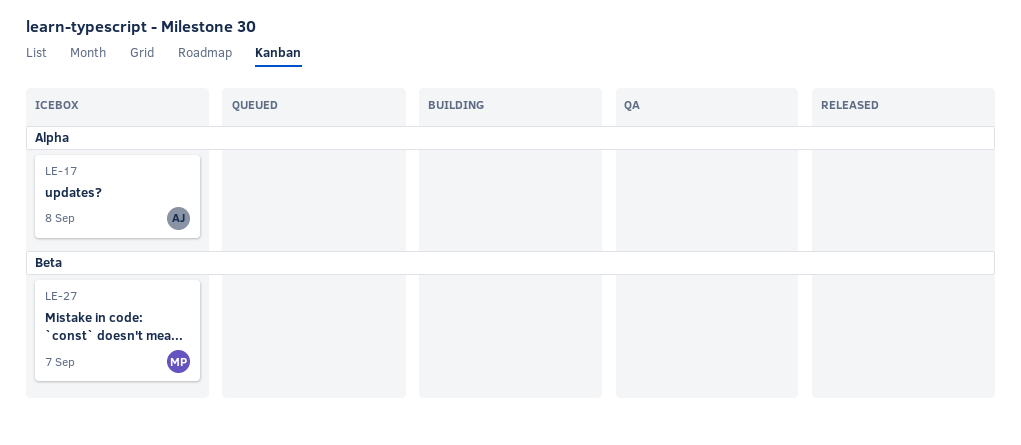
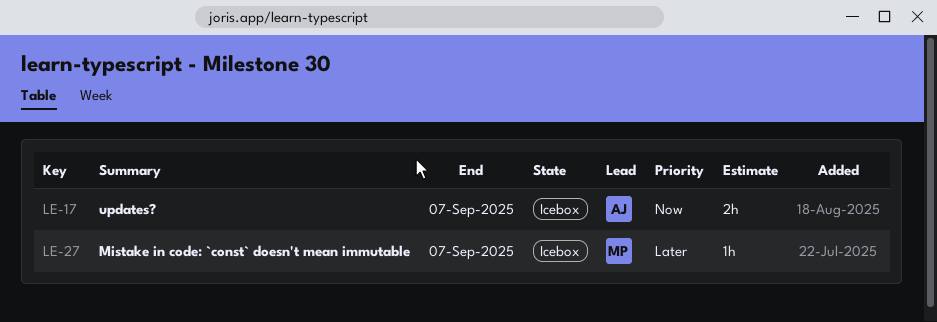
LE-17, due: Sep 8 -> Sep 7

